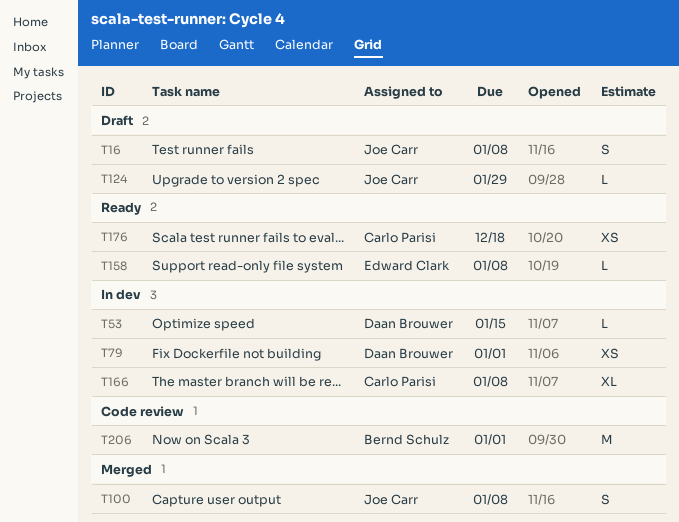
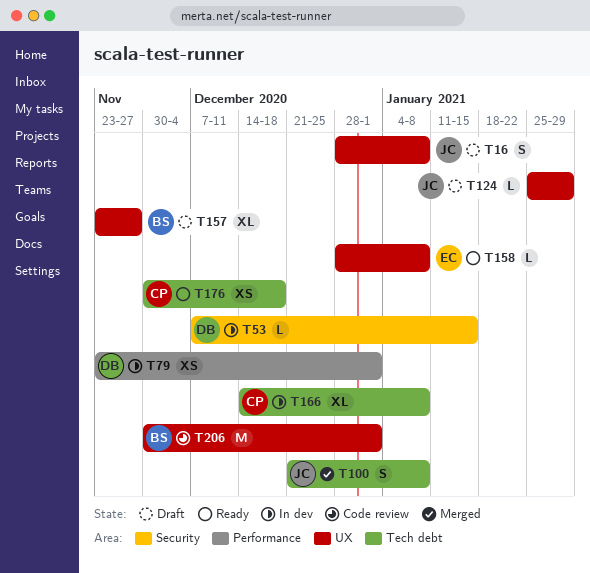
T157: none -> present

